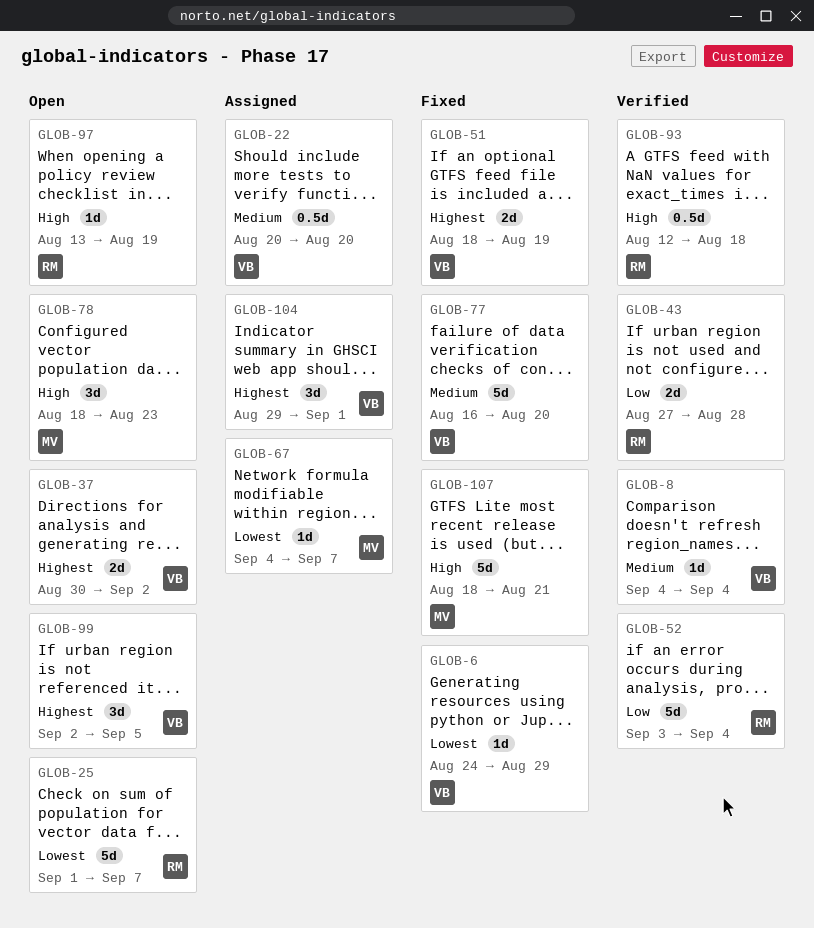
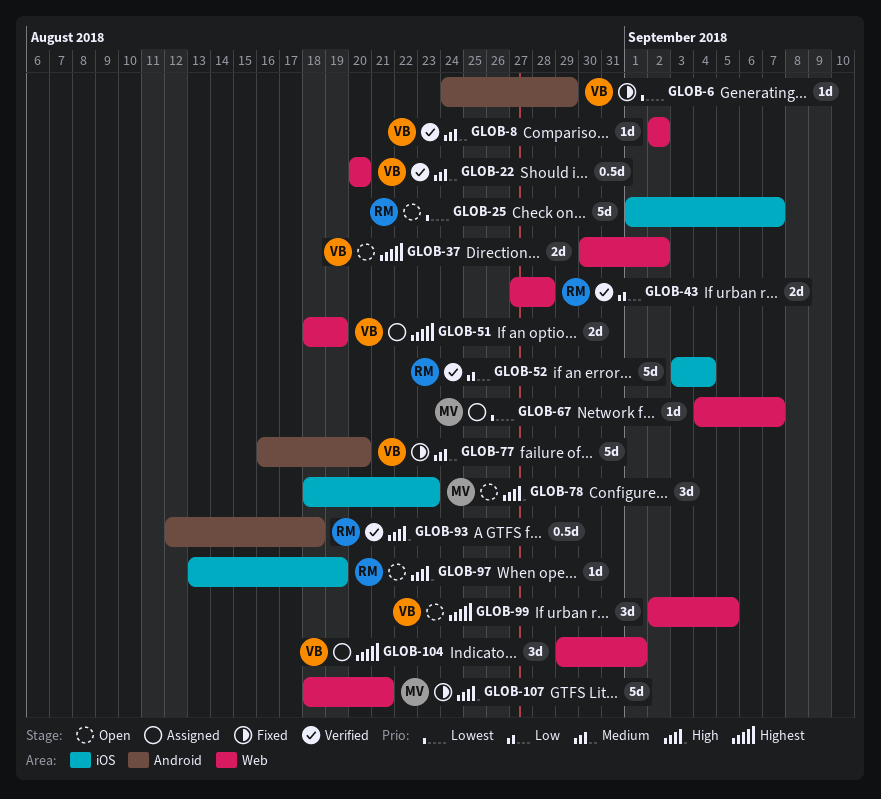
GLOB-8, start: Sep 4 -> Sep 2
GLOB-8, due: Sep 4 -> Sep 2
GLOB-22, status: Assigned -> Verified
GLOB-51, status: Fixed -> Assigned

